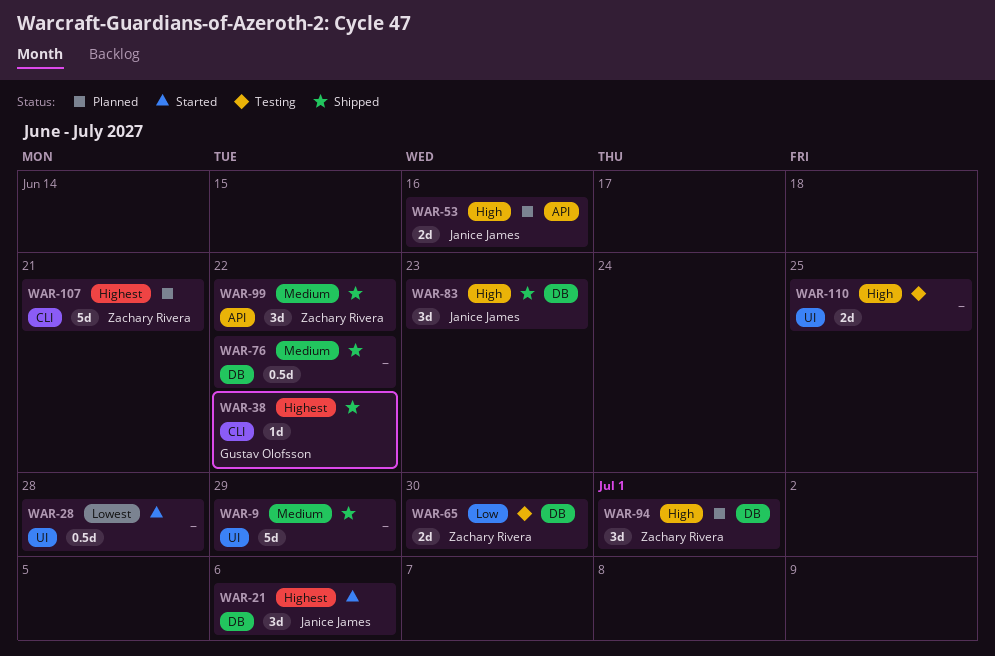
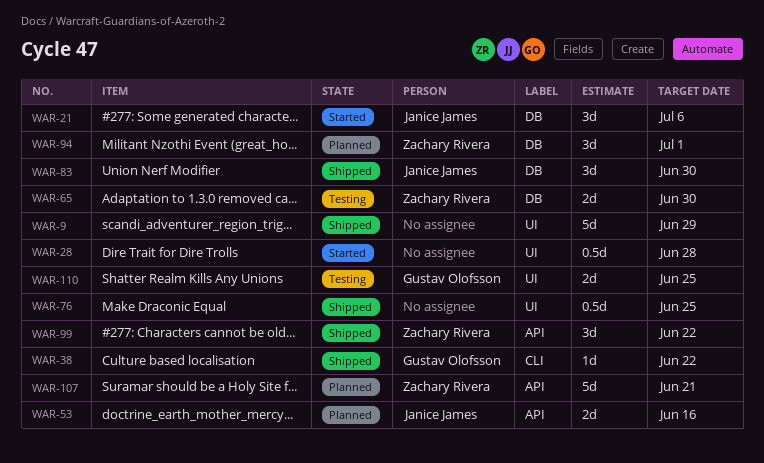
WAR-76, label: DB -> UI
WAR-76, due: Jun 22 -> Jun 25
WAR-83, due: Jun 23 -> Jun 30
WAR-107, label: CLI -> API
WAR-110, owner: none -> Gustav Olofsson

